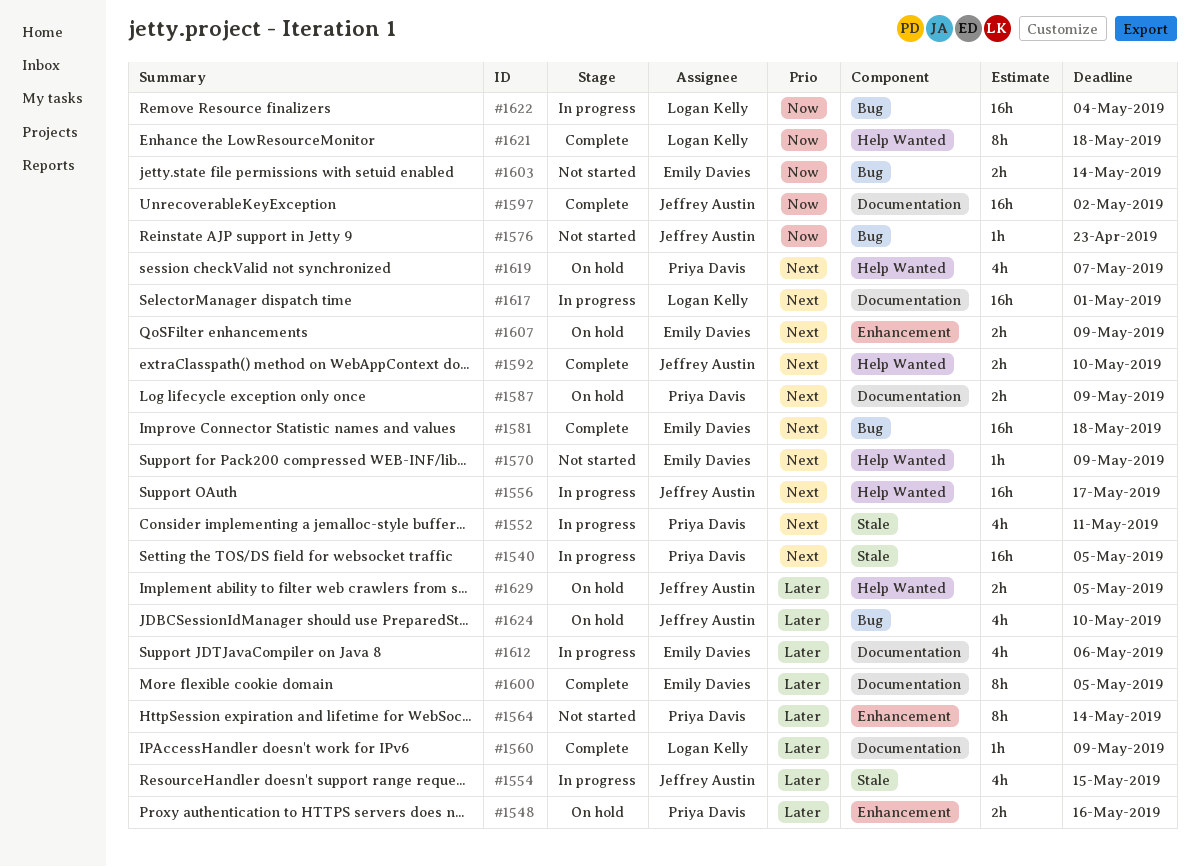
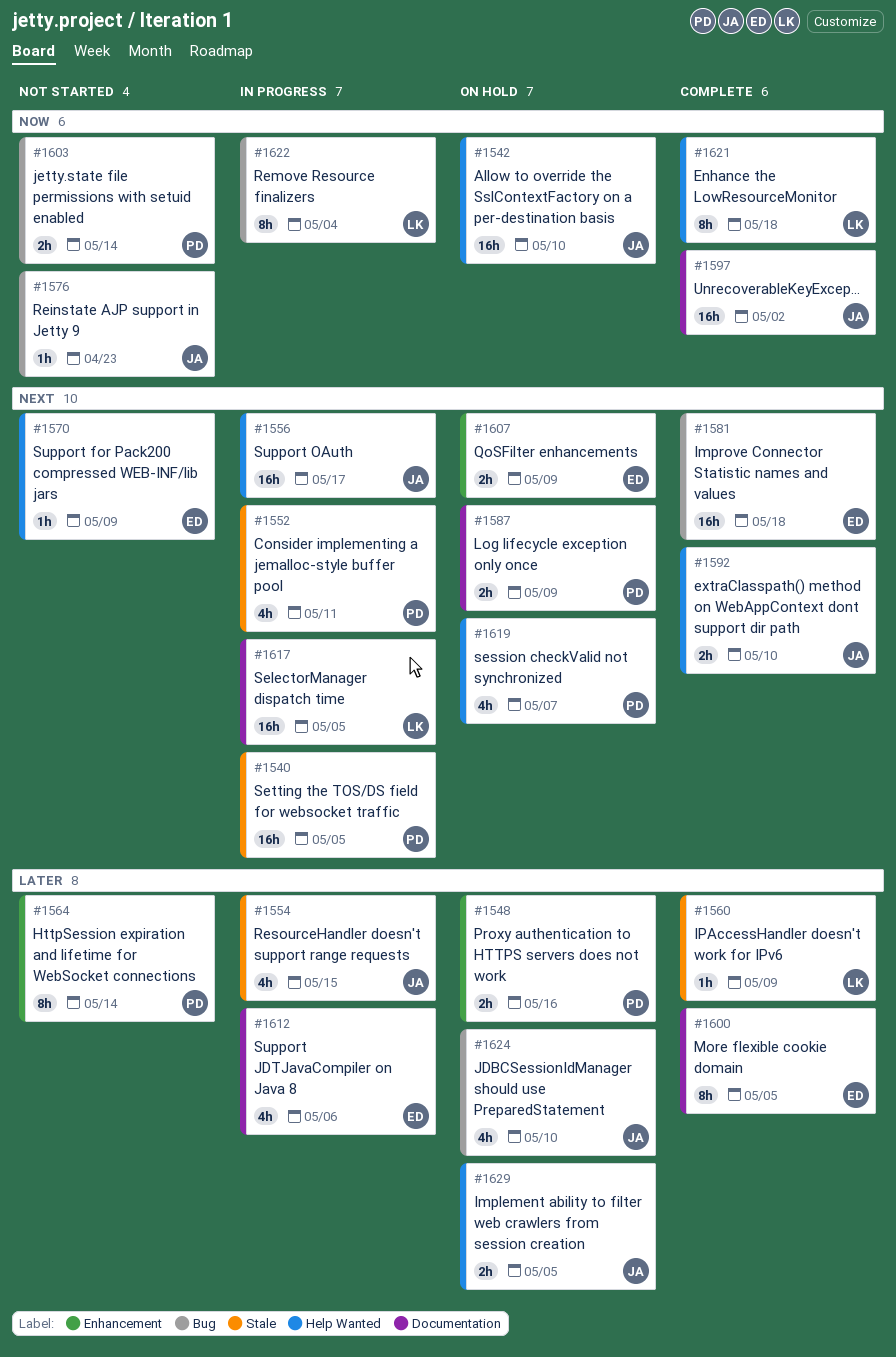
#1542: none -> present
#1560, label: Documentation -> Stale
#1603, owner: Emily Davies -> Priya Davis
#1617, due: May 1 -> May 5
#1622, estimate: 16h -> 8h

